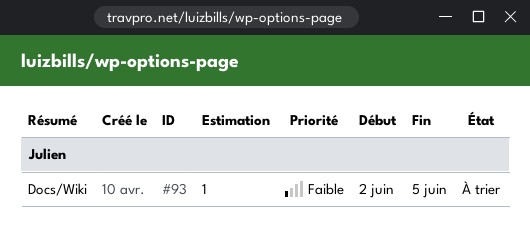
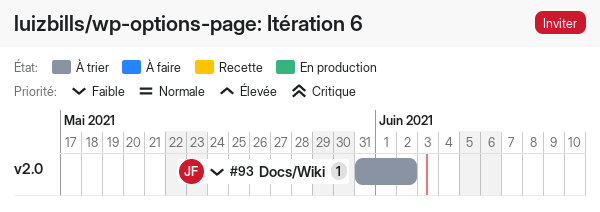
#93, start: Jun 2 -> May 31
#93, due: Jun 5 -> Jun 2

